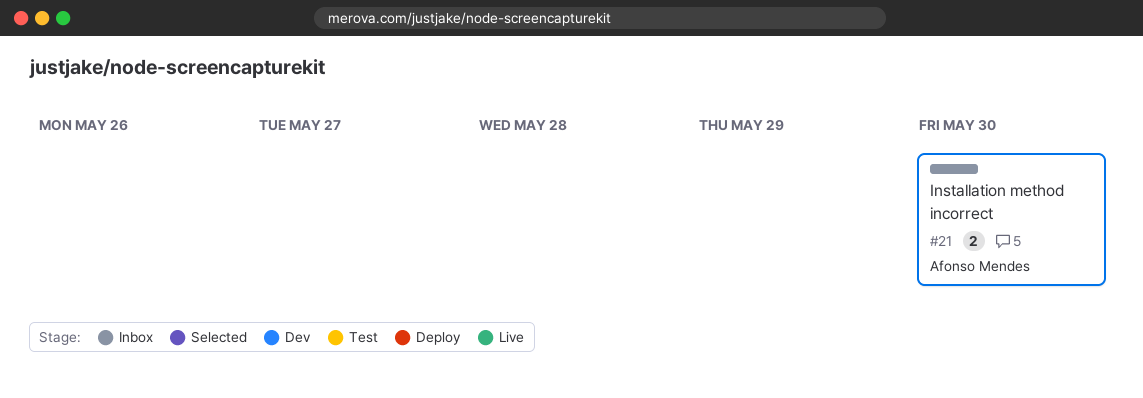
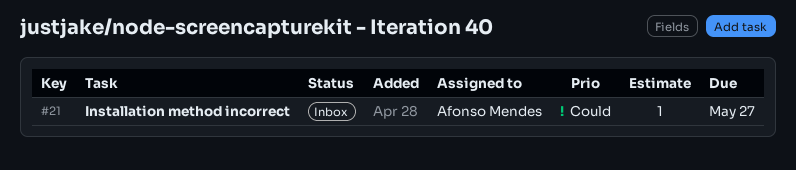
#21, estimate: 2 -> 1
#21, due: May 30 -> May 27

